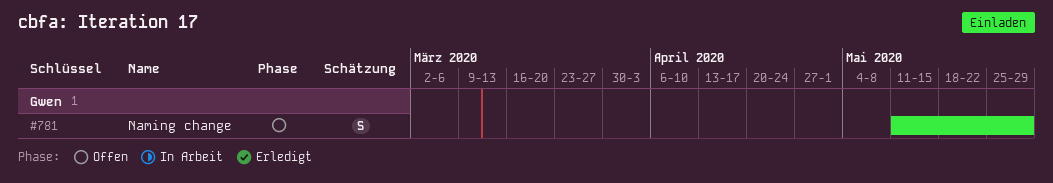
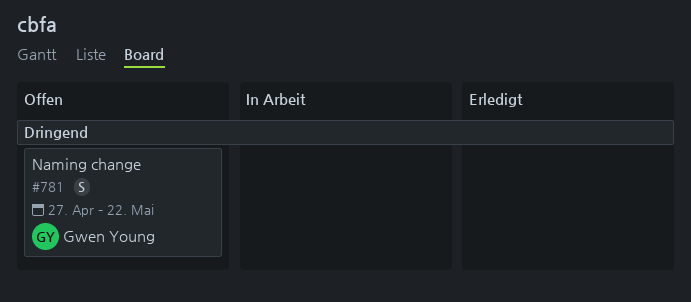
#781, start: May 11 -> Apr 27
#781, due: May 29 -> May 22

